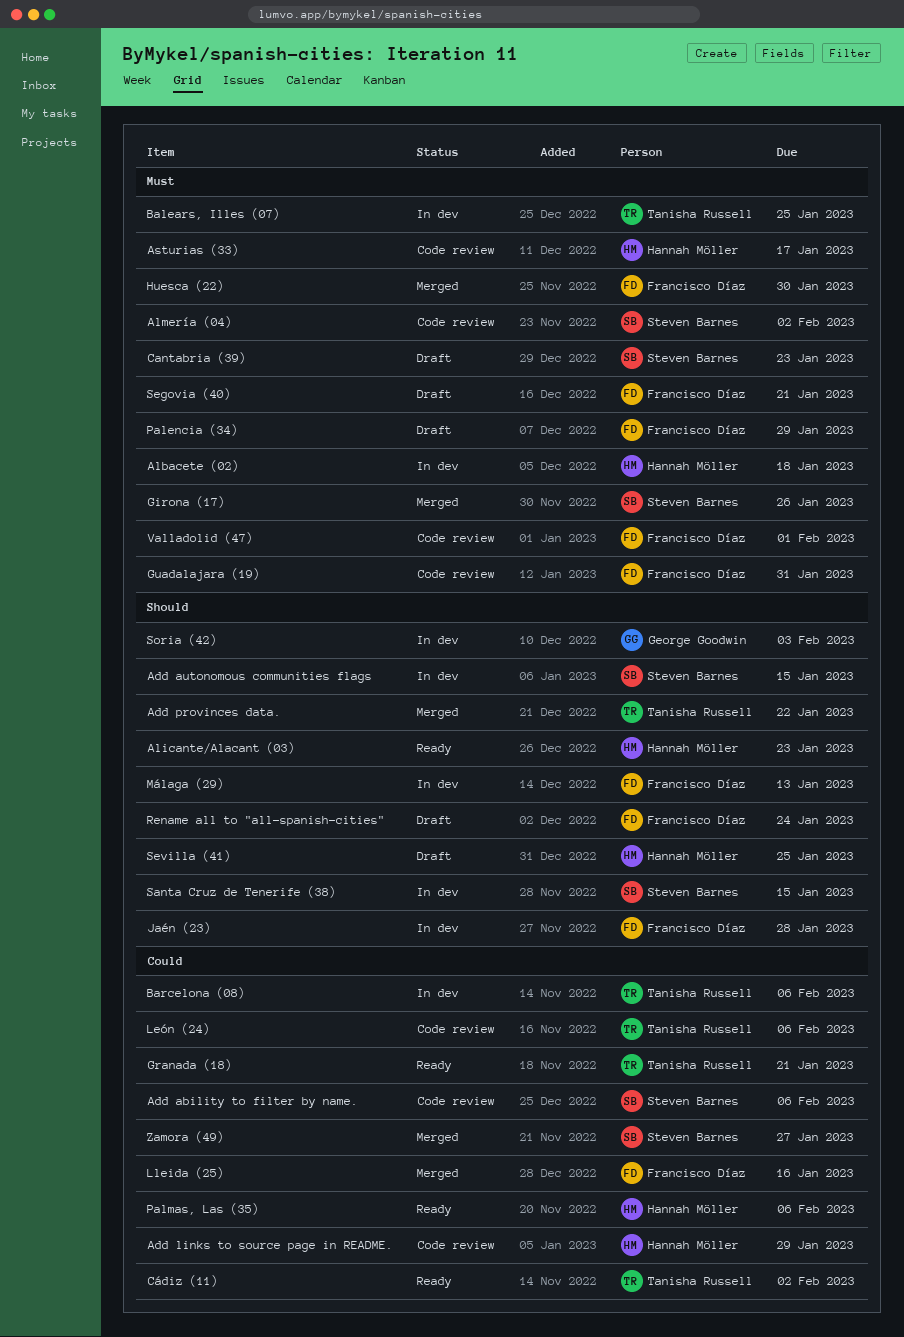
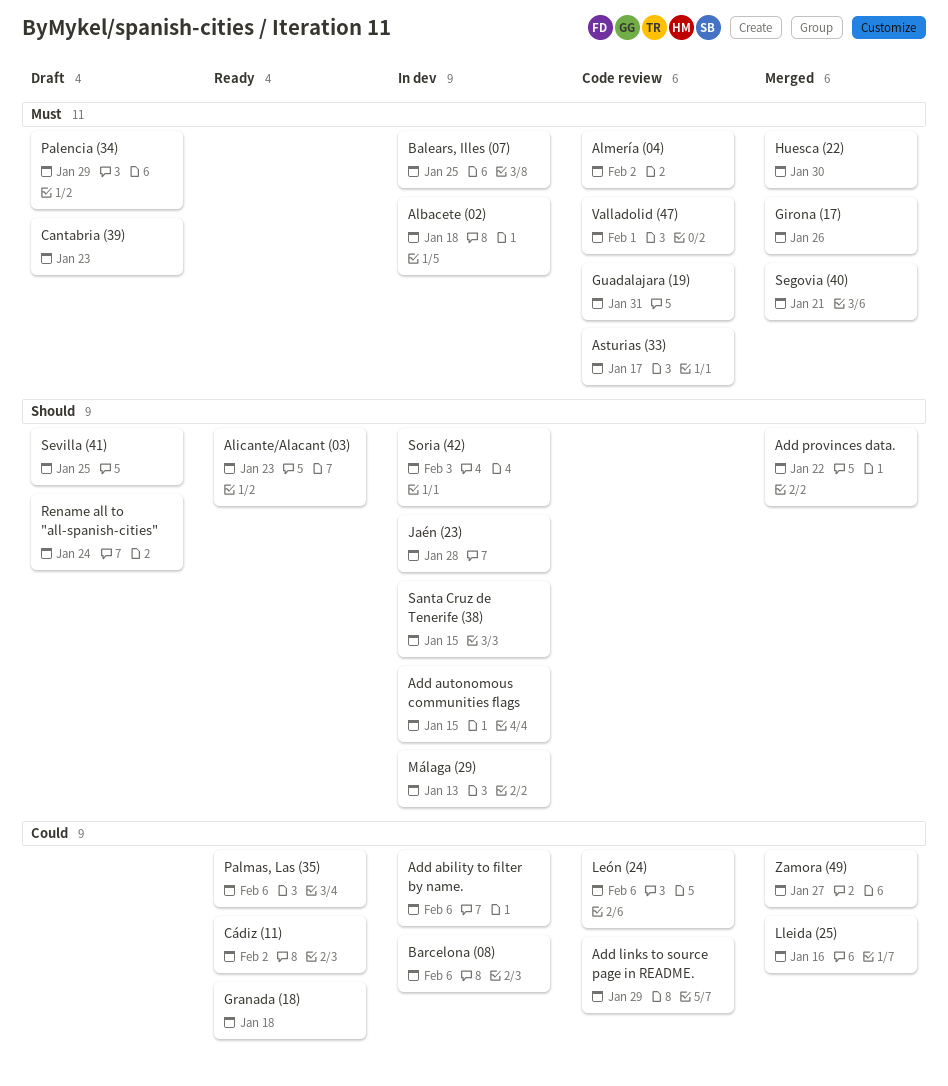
Add ability to filter by name., status: Code review -> In dev
Granada (18), due: Jan 21 -> Jan 18
Segovia (40), status: Draft -> Merged

